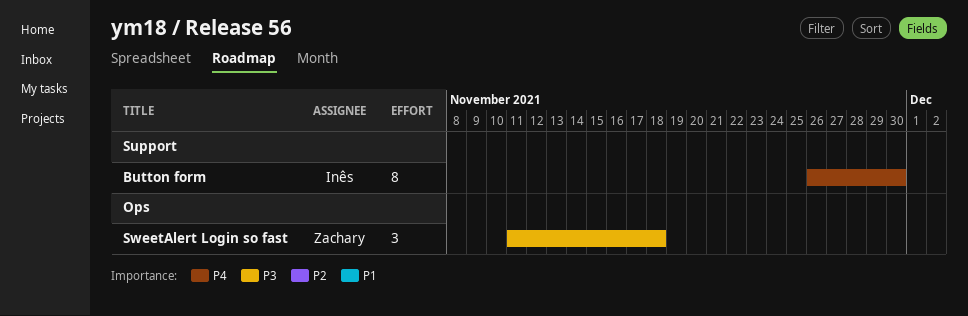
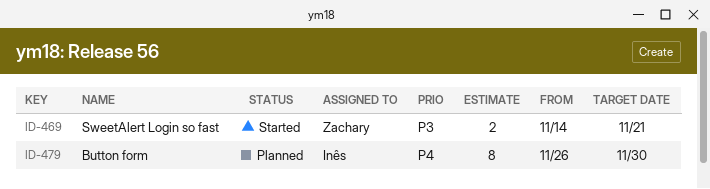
SweetAlert Login so fast, estimate: 3 -> 2
SweetAlert Login so fast, start: Nov 11 -> Nov 14
SweetAlert Login so fast, due: Nov 18 -> Nov 21

